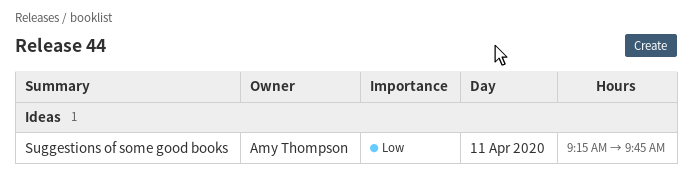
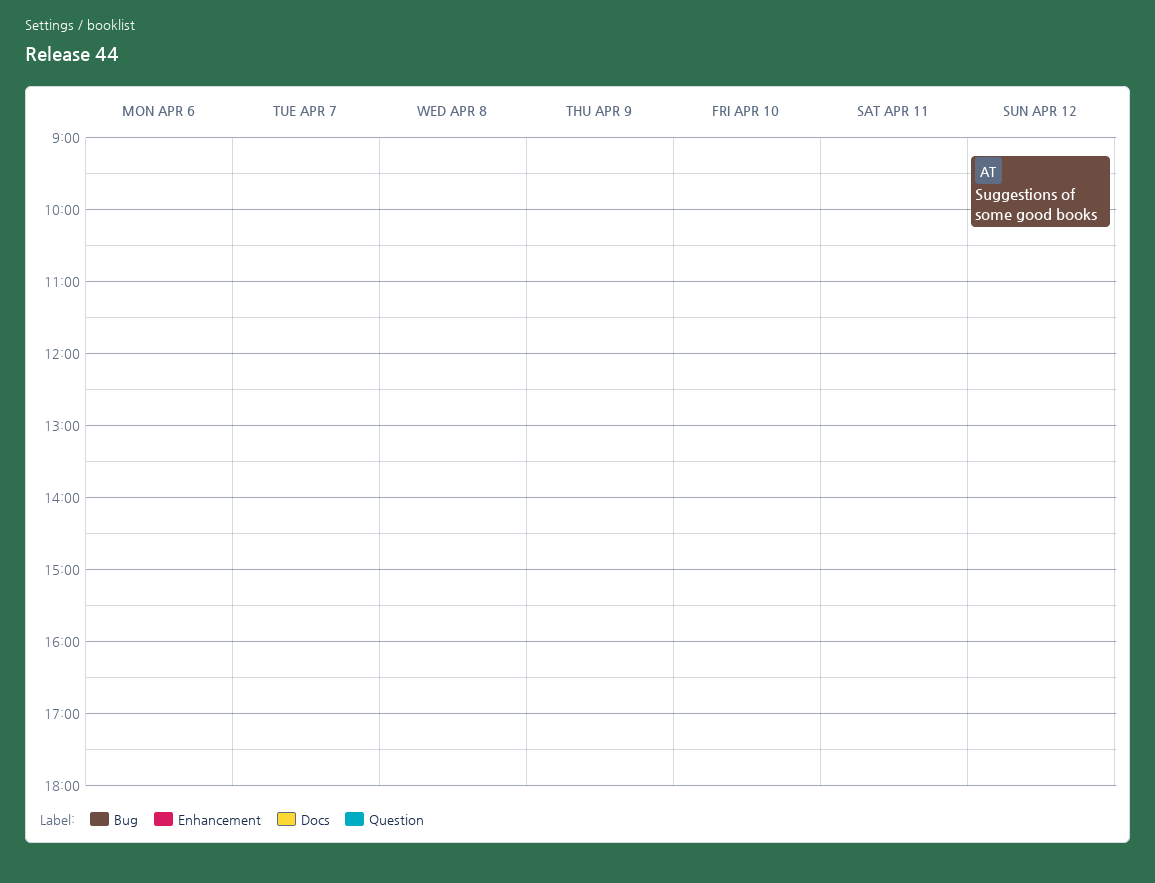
Suggestions of some good books, day: Apr 11 -> Apr 12
Suggestions of some good books, ends: 09:45 -> 10:15

